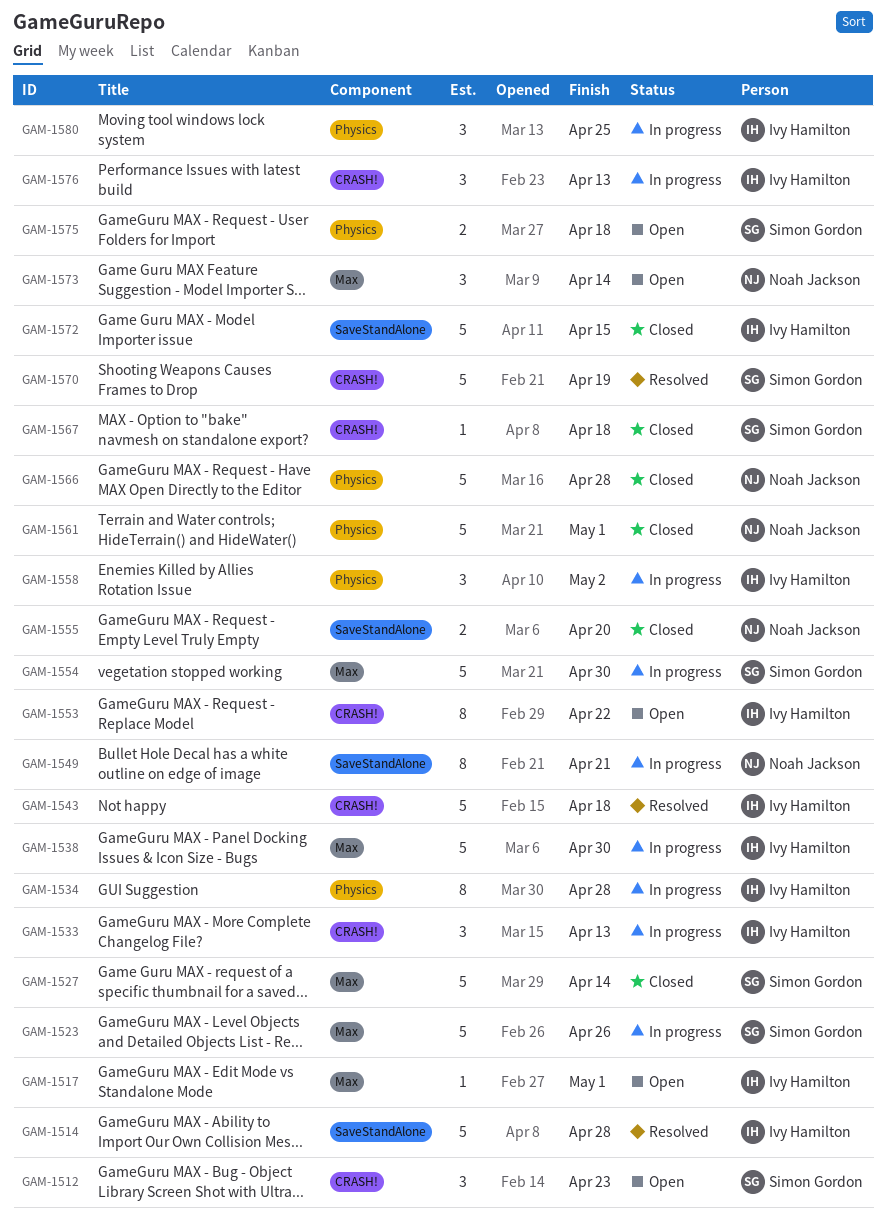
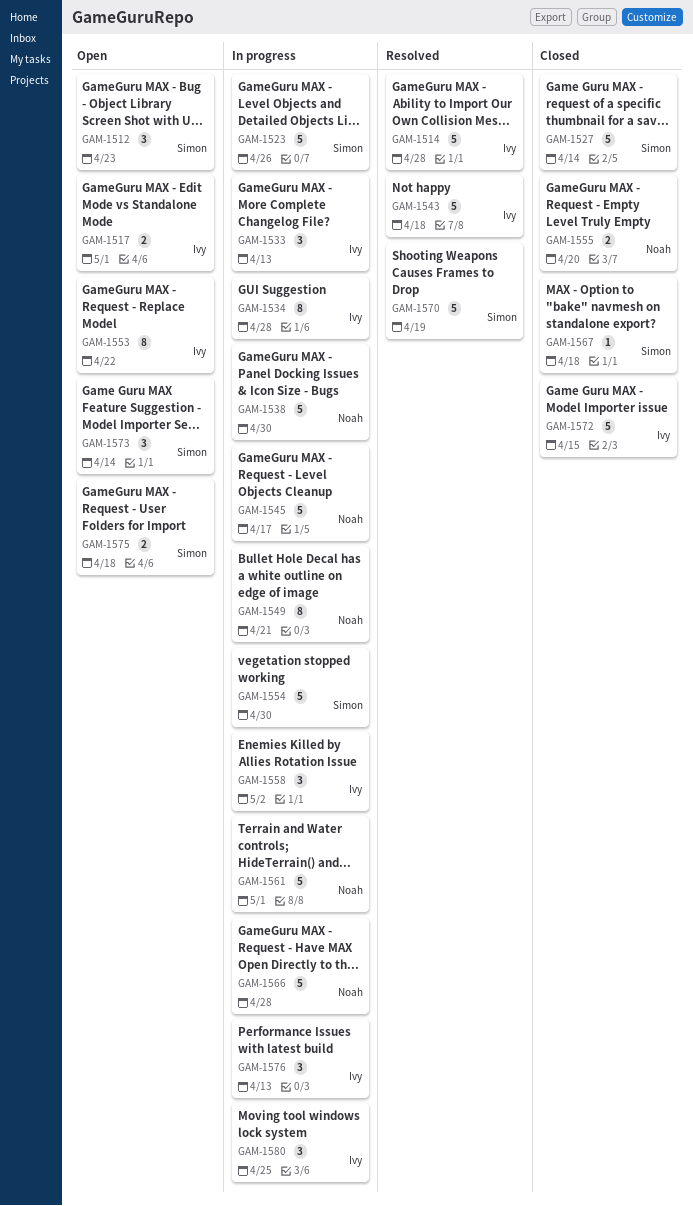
GAM-1517, estimate: 1 -> 2
GAM-1538, owner: Ivy Hamilton -> Noah Jackson
GAM-1545: none -> present
GAM-1561, status: Closed -> In progress
GAM-1566, status: Closed -> In progress
GAM-1573, owner: Noah Jackson -> Simon Gordon

